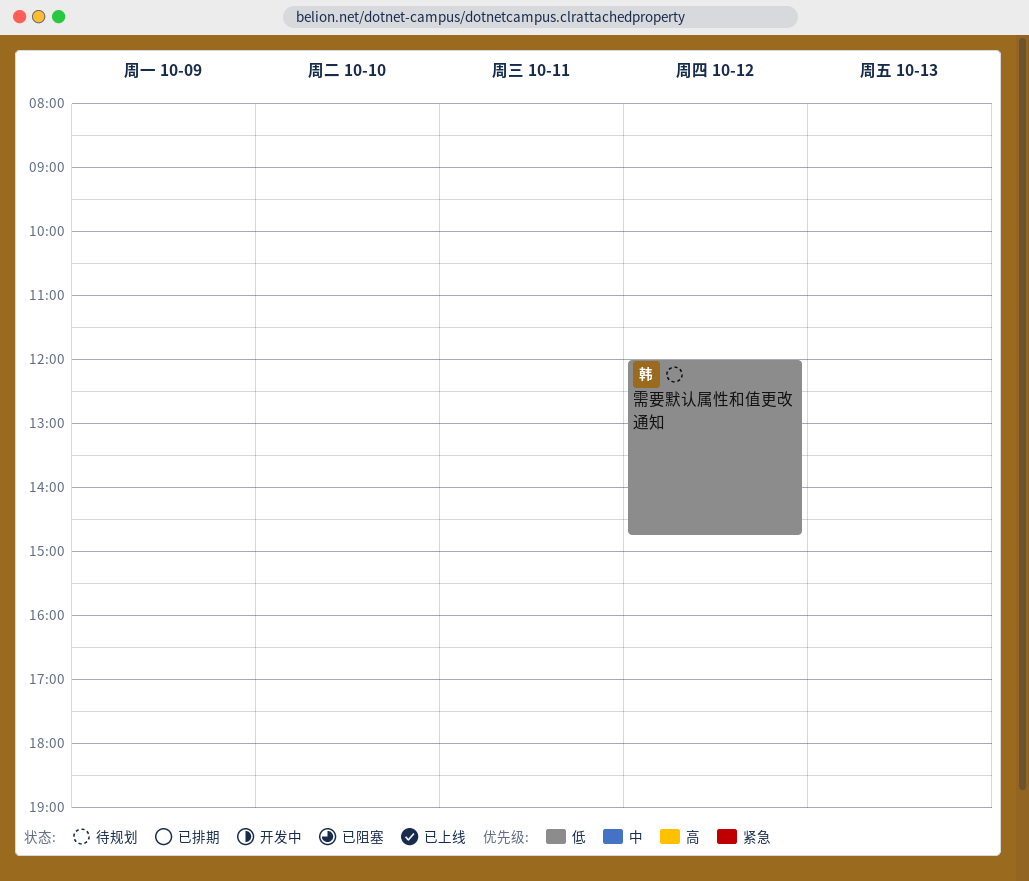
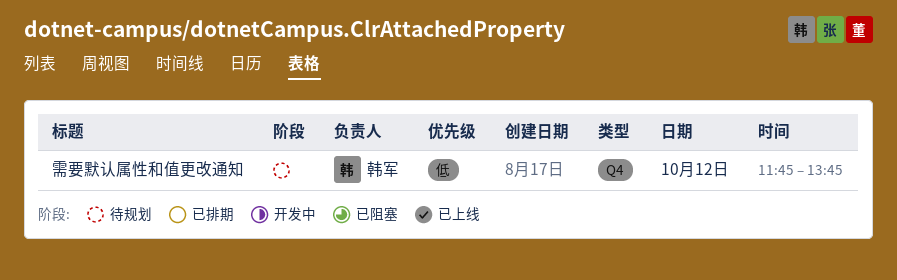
需要默认属性和值更改通知, begins: 12:00 -> 11:45
需要默认属性和值更改通知, ends: 14:45 -> 13:45

